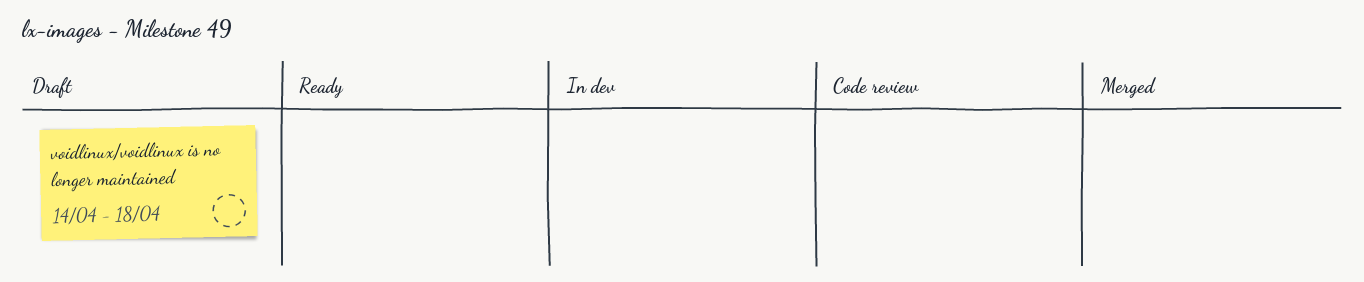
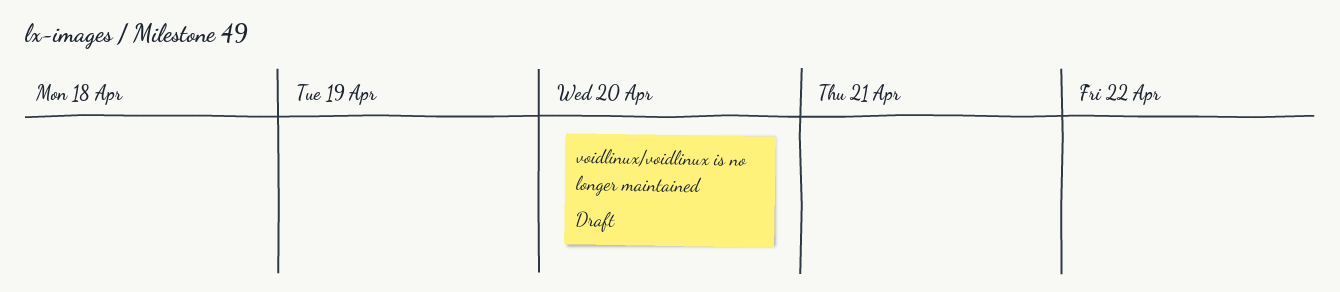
voidlinux/voidlinux is no longer maintained, due: Apr 18 -> Apr 20

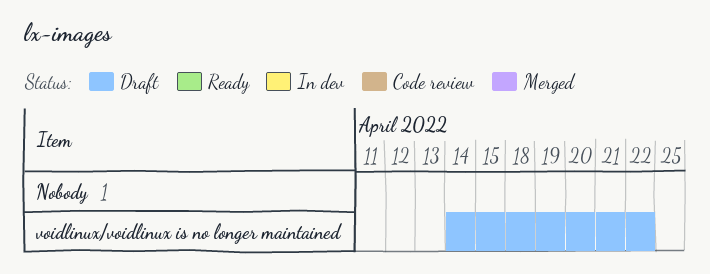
voidlinux/voidlinux is no longer maintained, due: Apr 20 -> Apr 22

